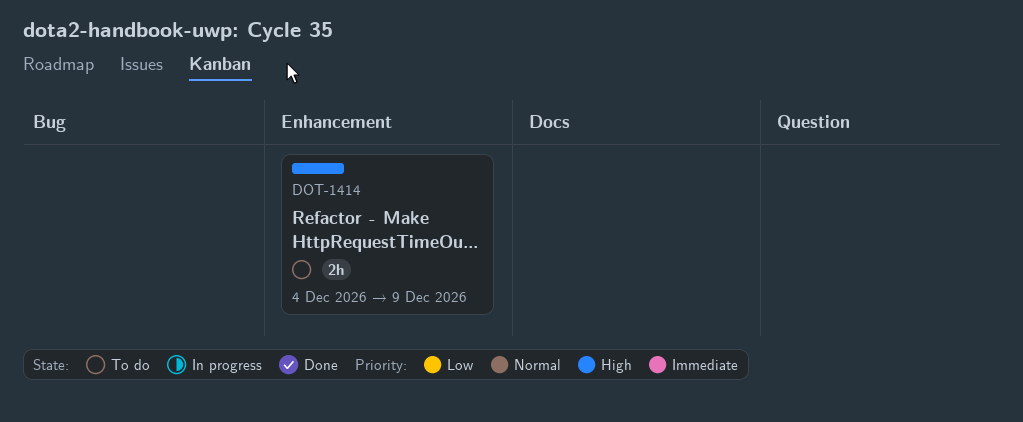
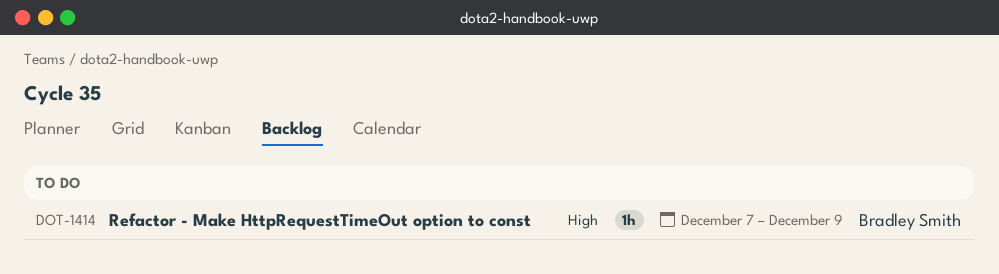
DOT-1414, estimate: 2h -> 1h
DOT-1414, start: Dec 4 -> Dec 7

